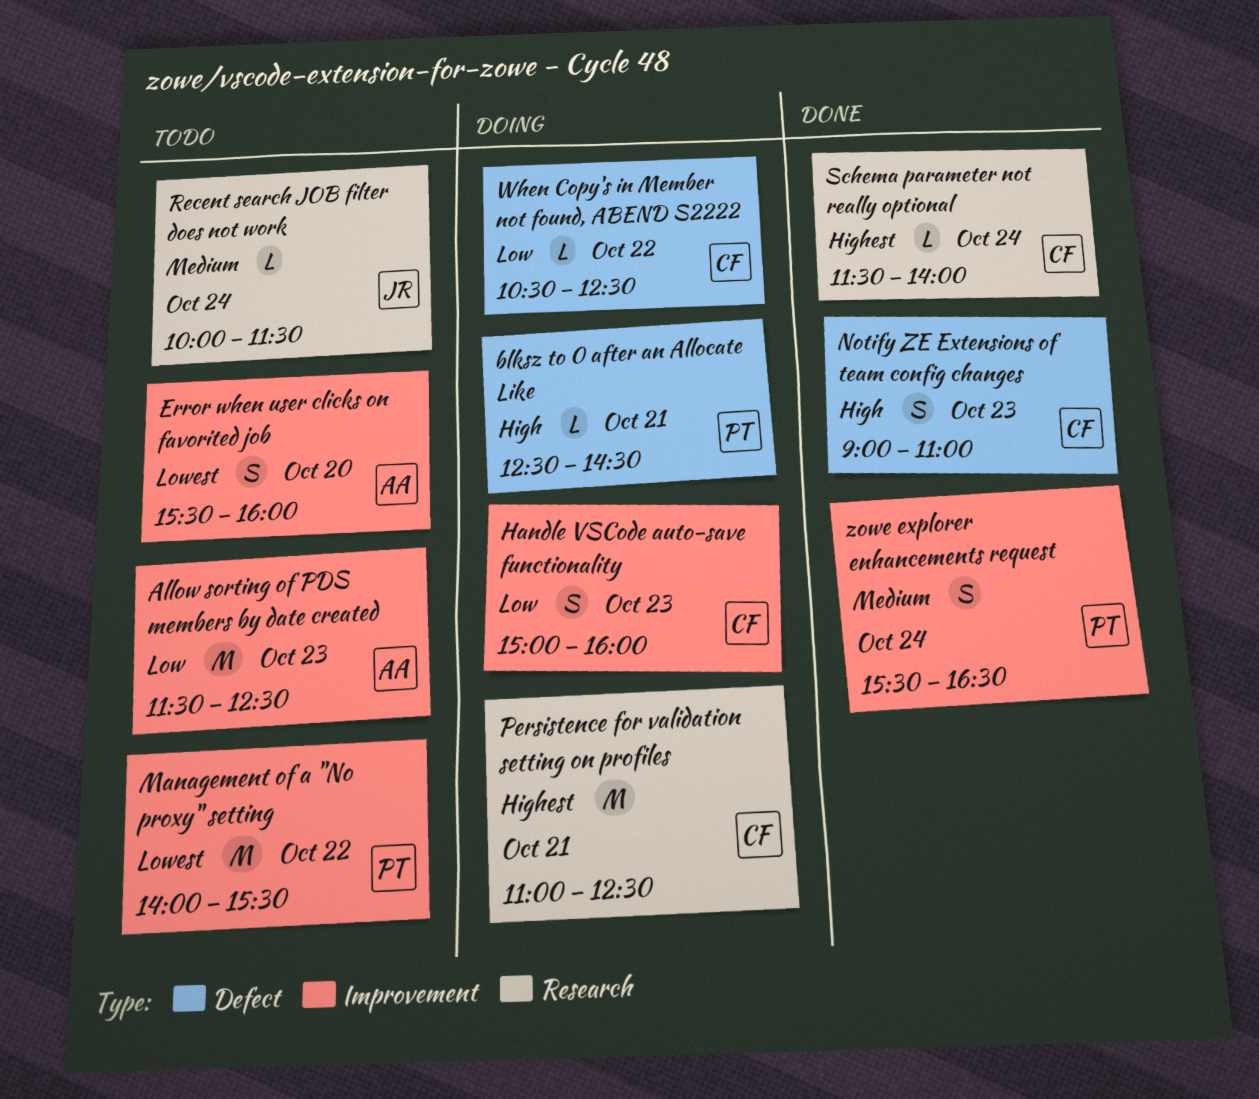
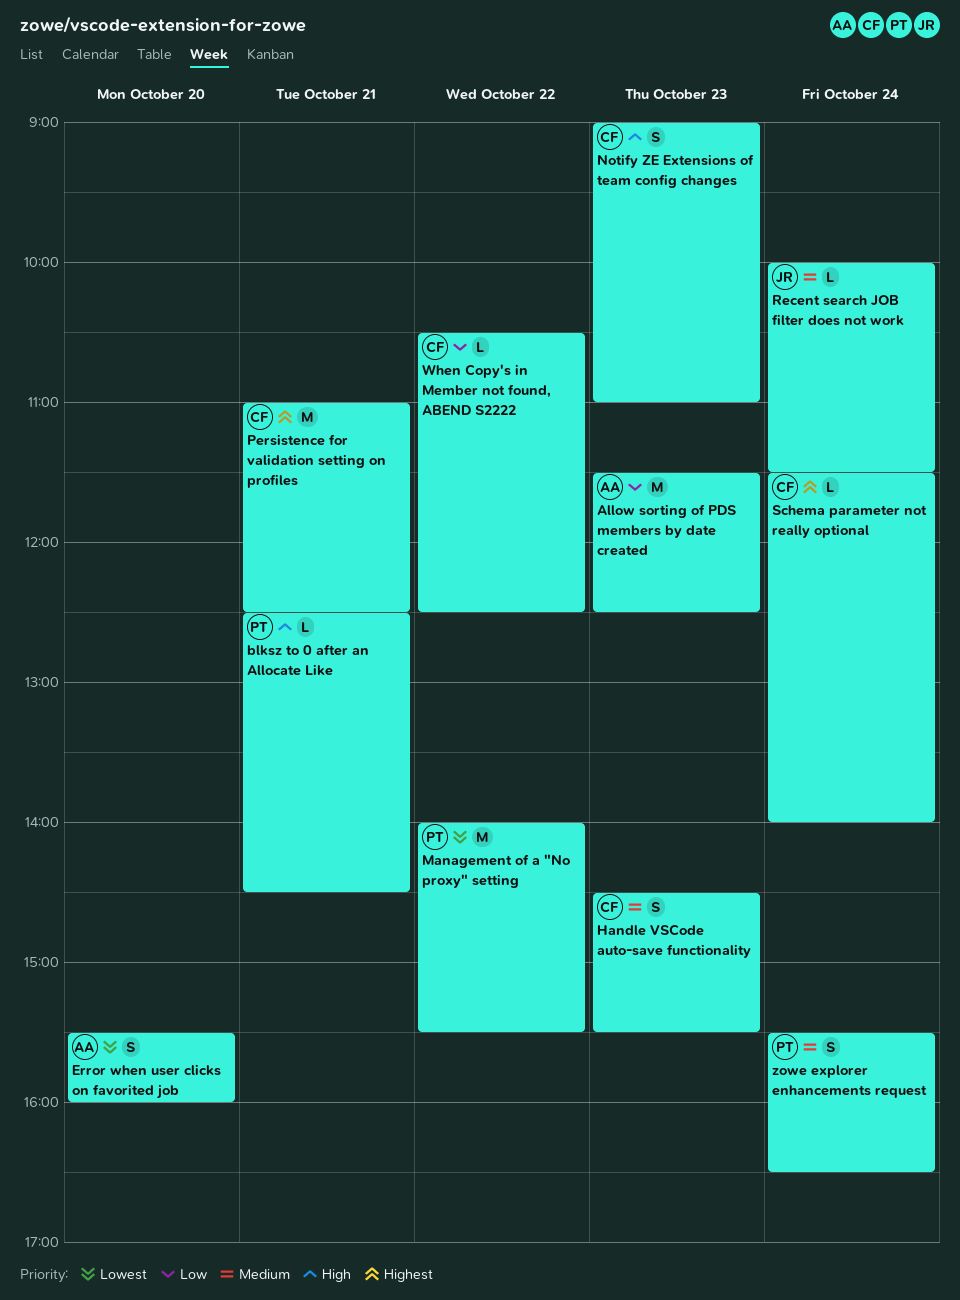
Handle VSCode auto-save functionality, priority: Low -> Medium
Handle VSCode auto-save functionality, begins: 15:00 -> 14:30
Handle VSCode auto-save functionality, ends: 16:00 -> 15:30

